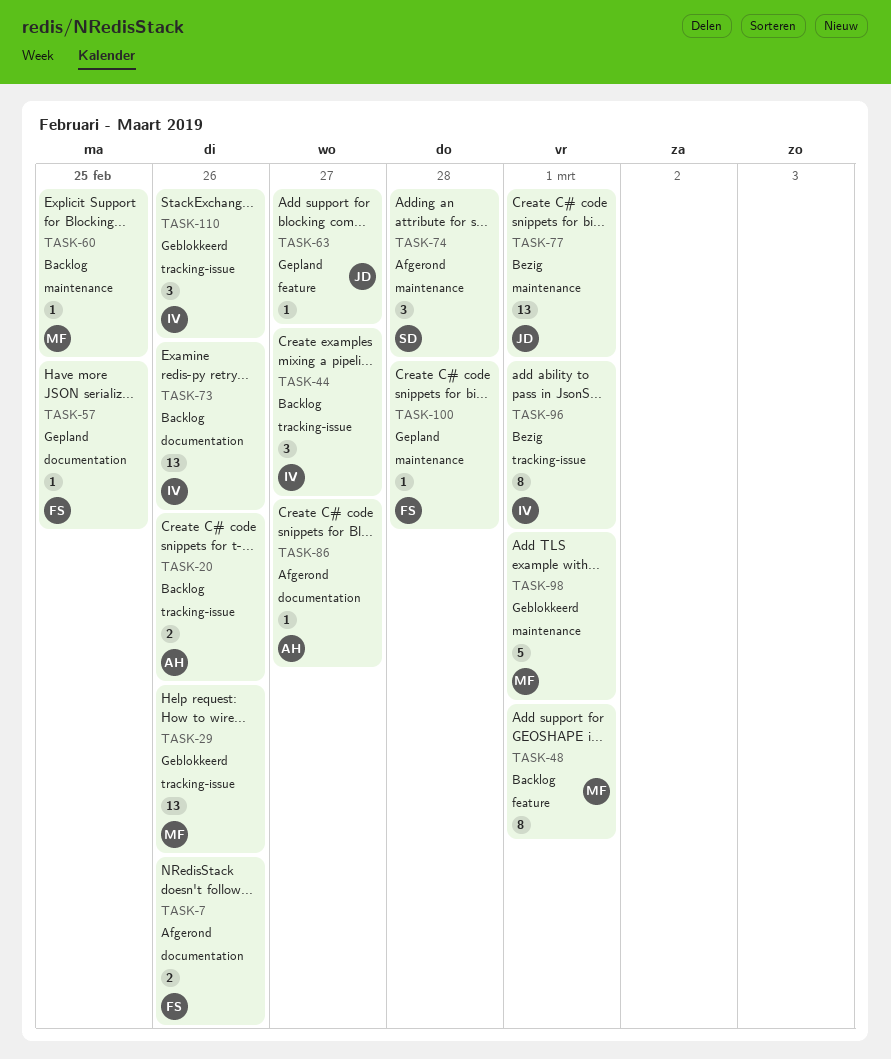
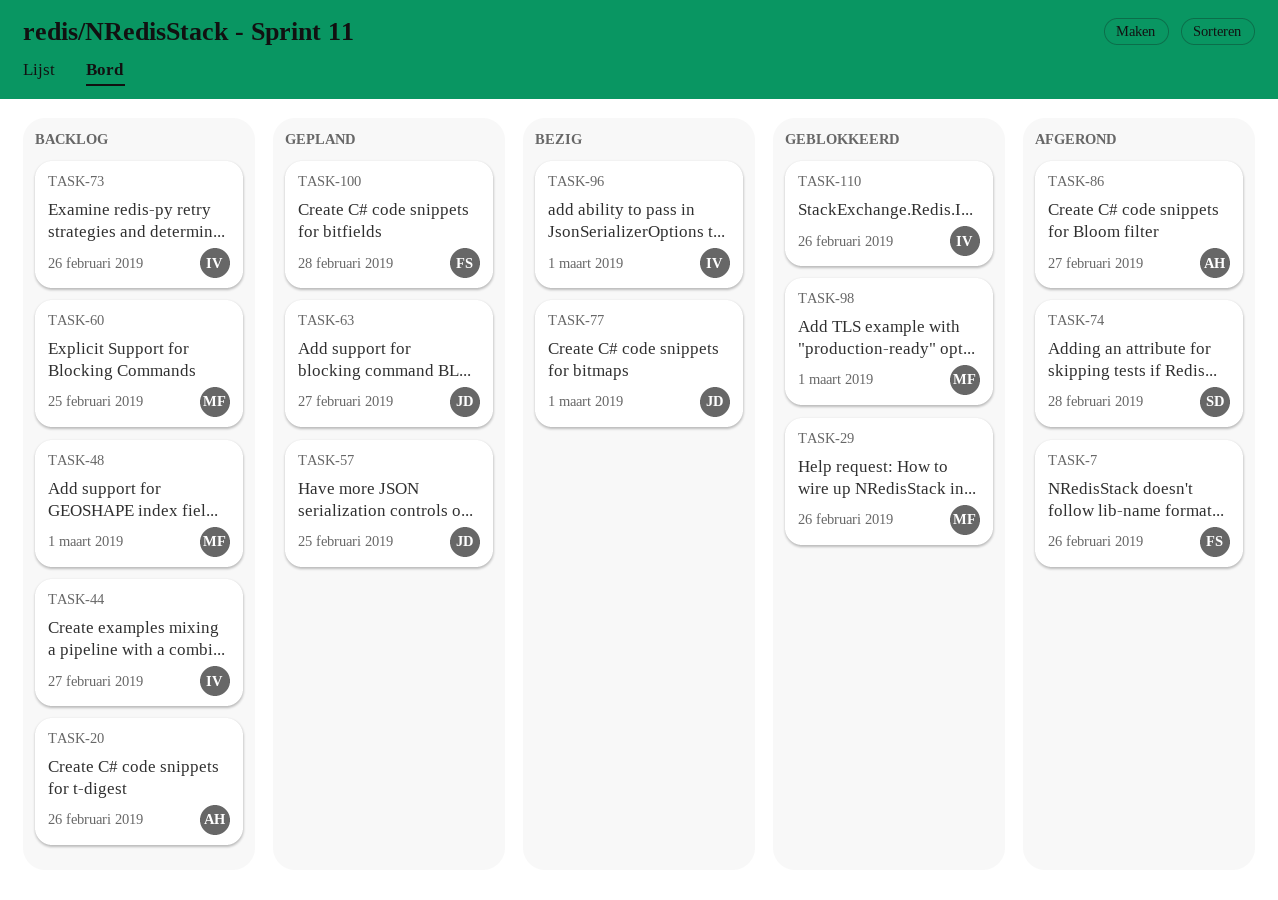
TASK-57, owner: FS -> JD

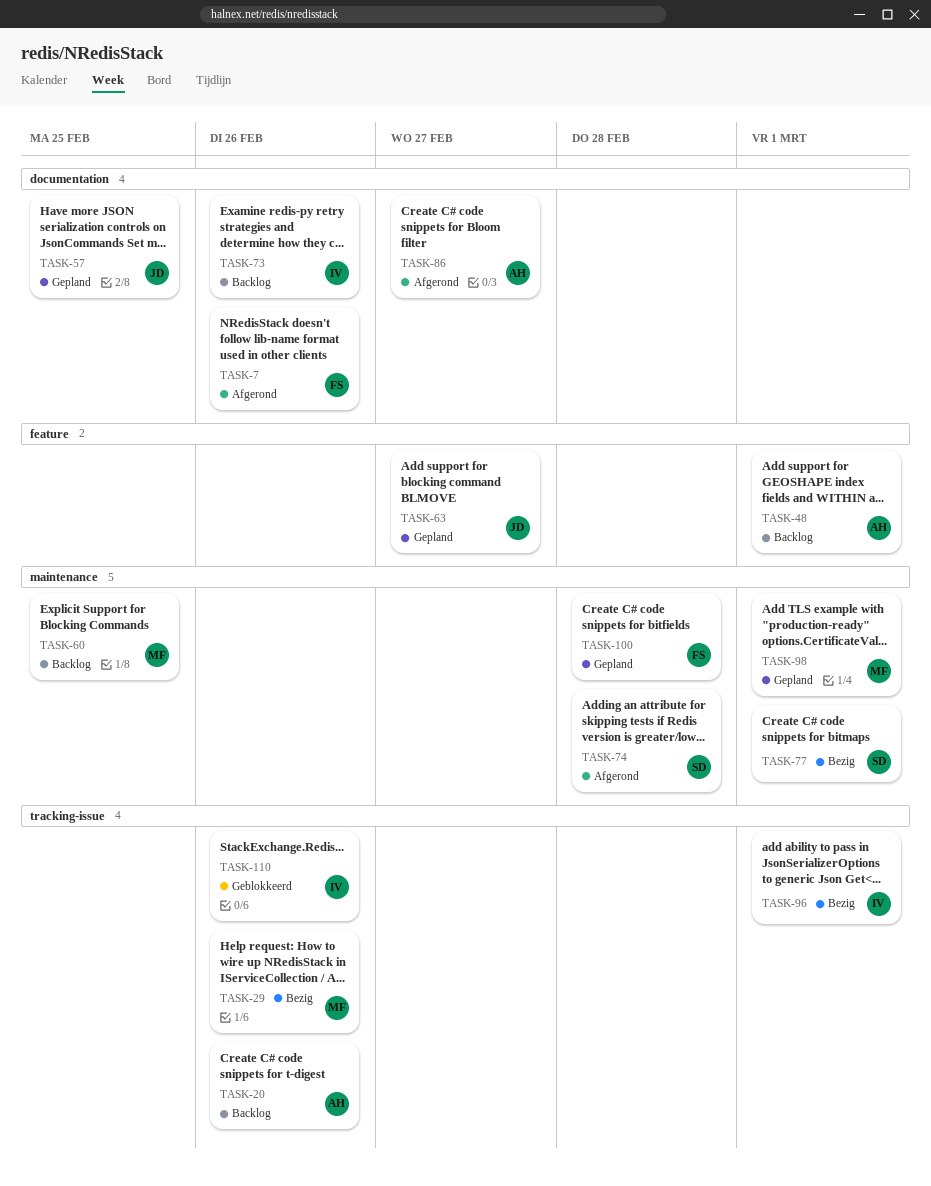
TASK-29, status: Geblokkeerd -> Bezig
TASK-44: present -> none
TASK-48, owner: MF -> AH
TASK-77, owner: JD -> SD
TASK-98, status: Geblokkeerd -> Gepland

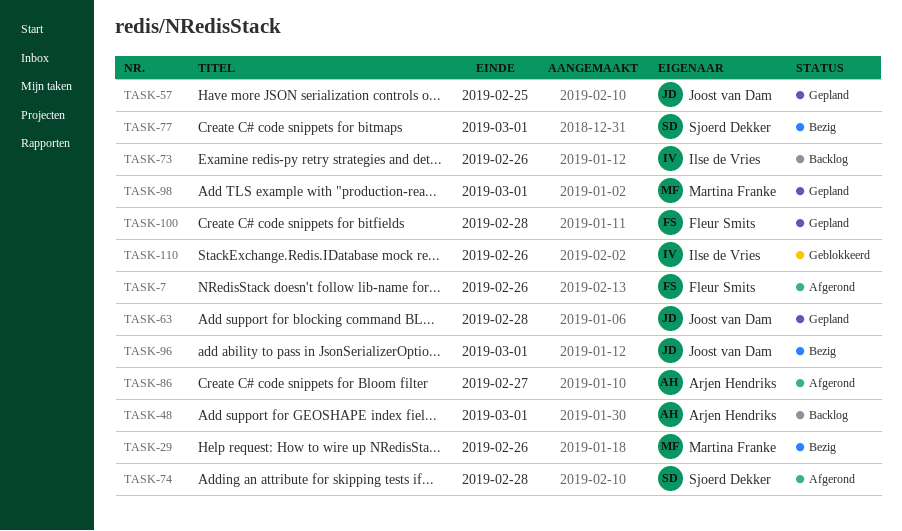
TASK-20: present -> none
TASK-60: present -> none
TASK-63, due: Feb 27 -> Feb 28
TASK-96, owner: Ilse de Vries -> Joost van Dam

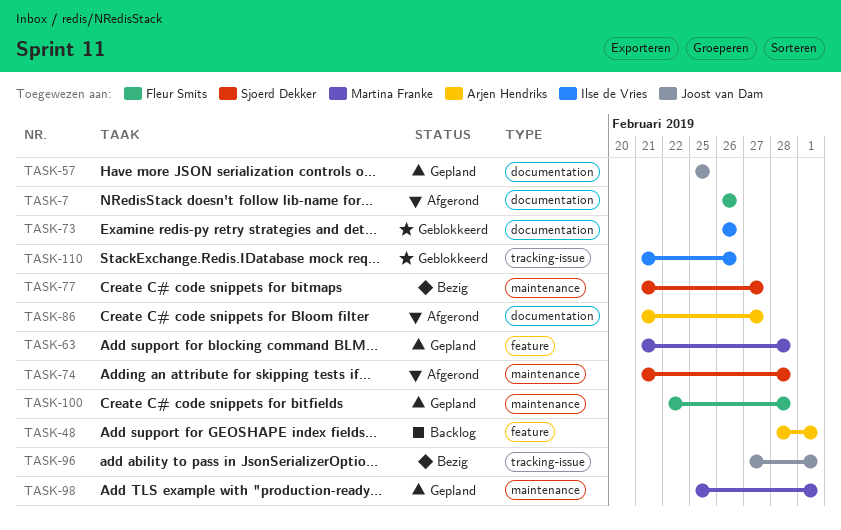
TASK-29: present -> none
TASK-63, owner: Joost van Dam -> Martina Franke
TASK-73, status: Backlog -> Geblokkeerd
TASK-77, due: Mar 1 -> Feb 27

